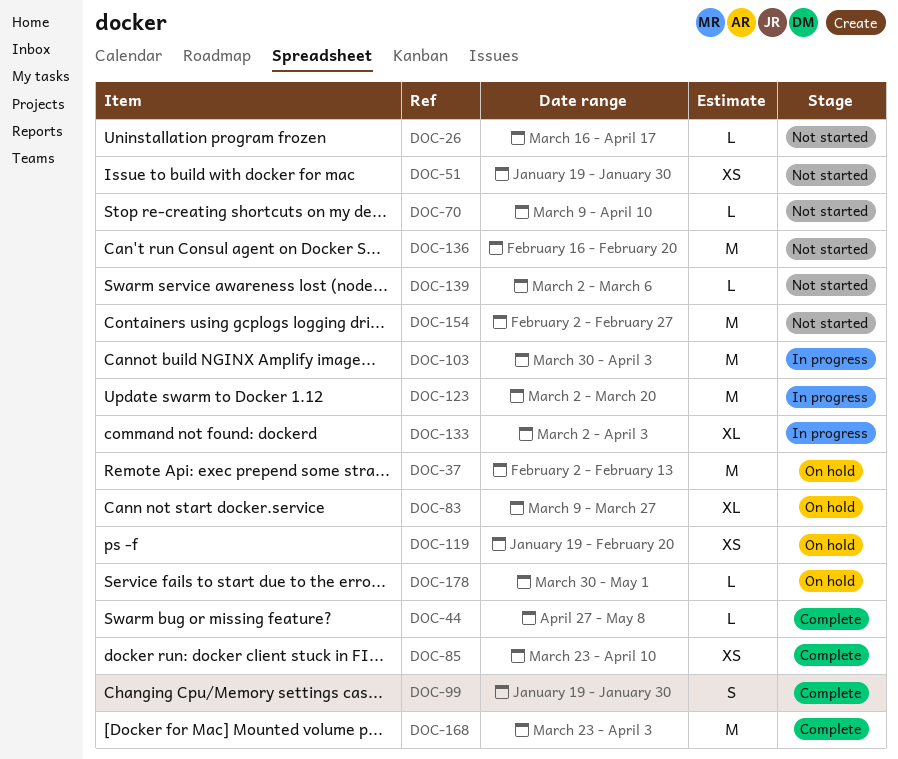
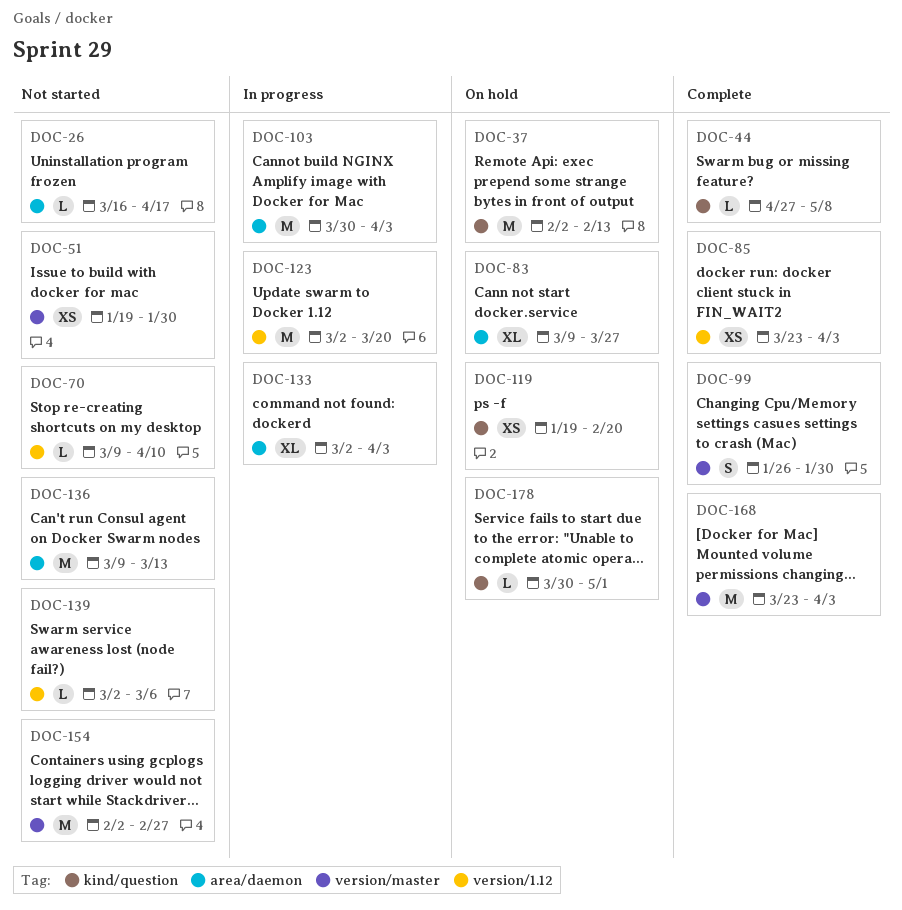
DOC-85, due: Apr 10 -> Apr 3
DOC-99, start: Jan 19 -> Jan 26
DOC-136, start: Feb 16 -> Mar 9
DOC-136, due: Feb 20 -> Mar 13

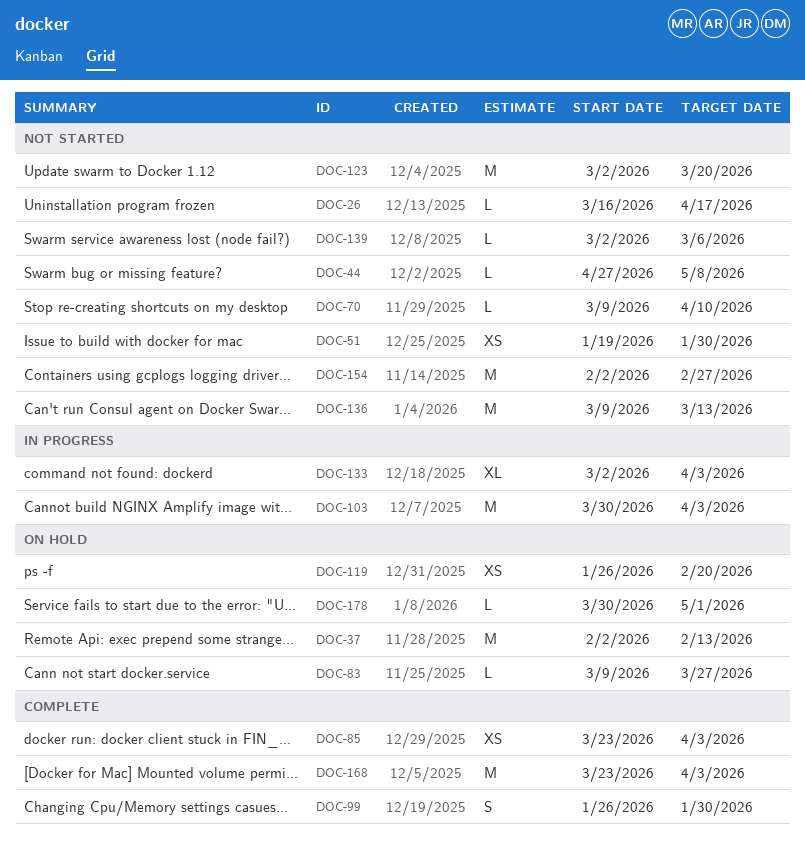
DOC-44, status: Complete -> Not started
DOC-83, estimate: XL -> L
DOC-119, start: Jan 19 -> Jan 26
DOC-123, status: In progress -> Not started

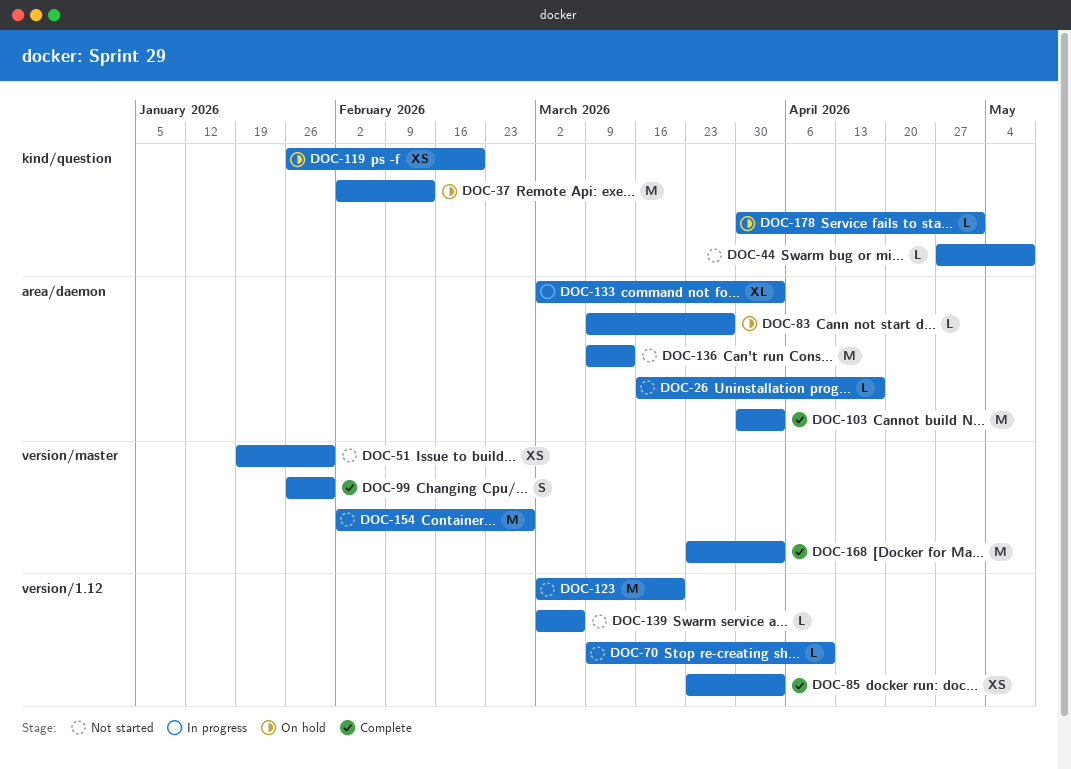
DOC-103, status: In progress -> Complete

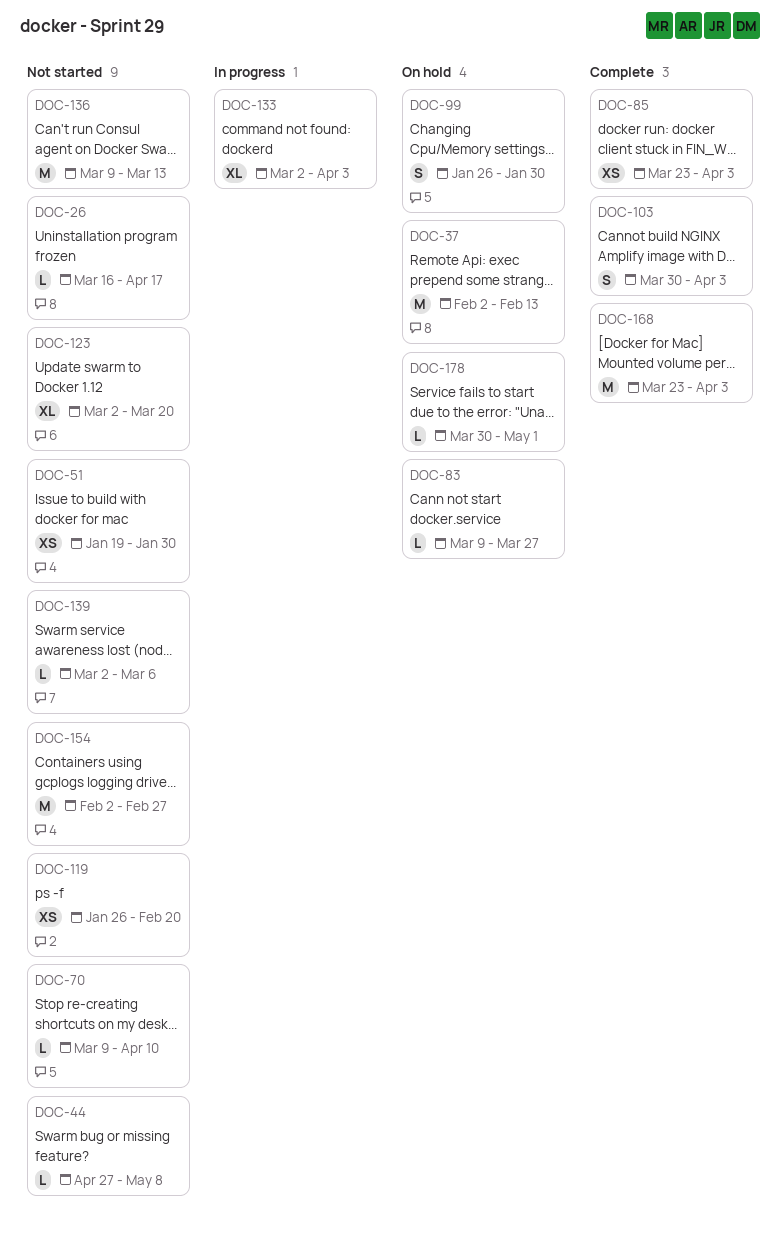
DOC-99, status: Complete -> On hold
DOC-103, estimate: M -> S
DOC-119, status: On hold -> Not started
DOC-123, estimate: M -> XL

